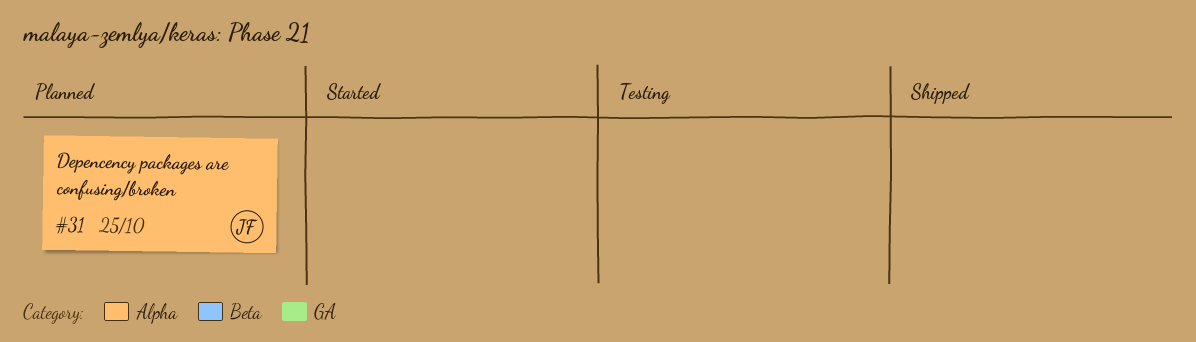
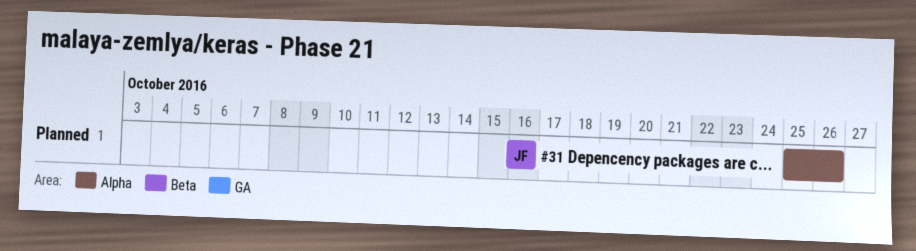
#31, due: Oct 25 -> Oct 26

